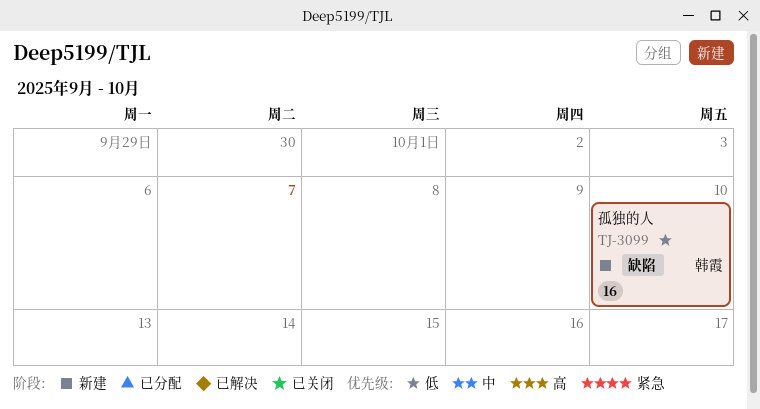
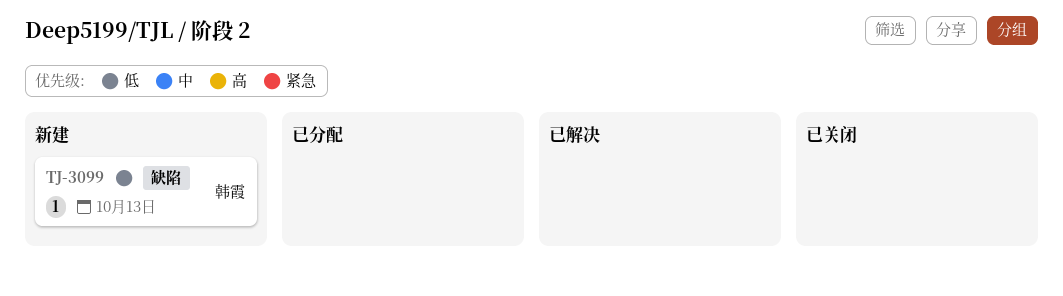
TJ-3099, estimate: 16 -> 1
TJ-3099, due: Oct 10 -> Oct 13

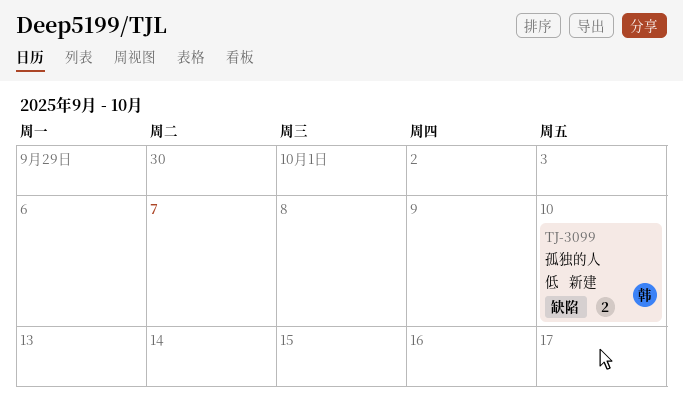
TJ-3099, estimate: 1 -> 2
TJ-3099, due: Oct 13 -> Oct 10

